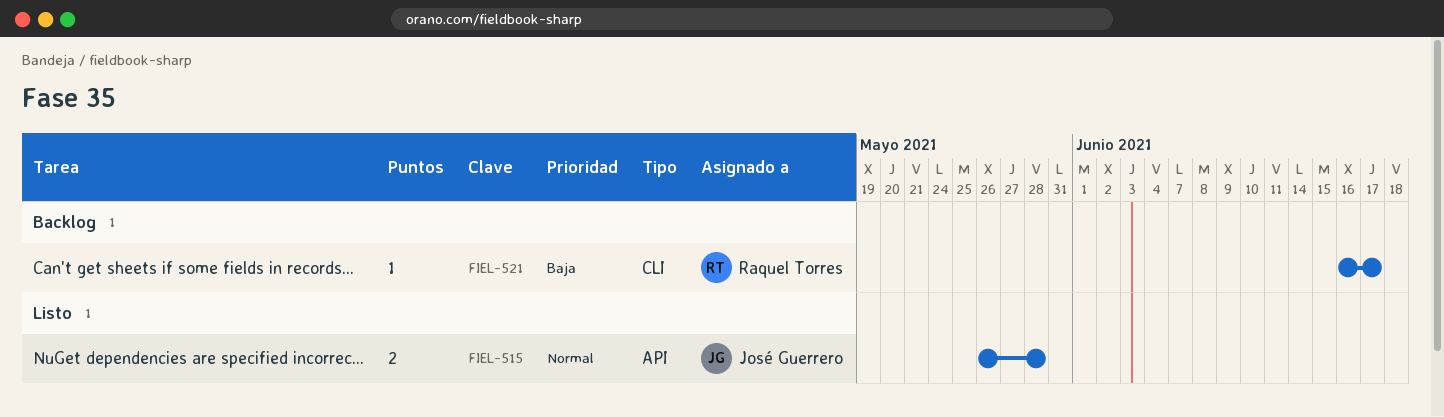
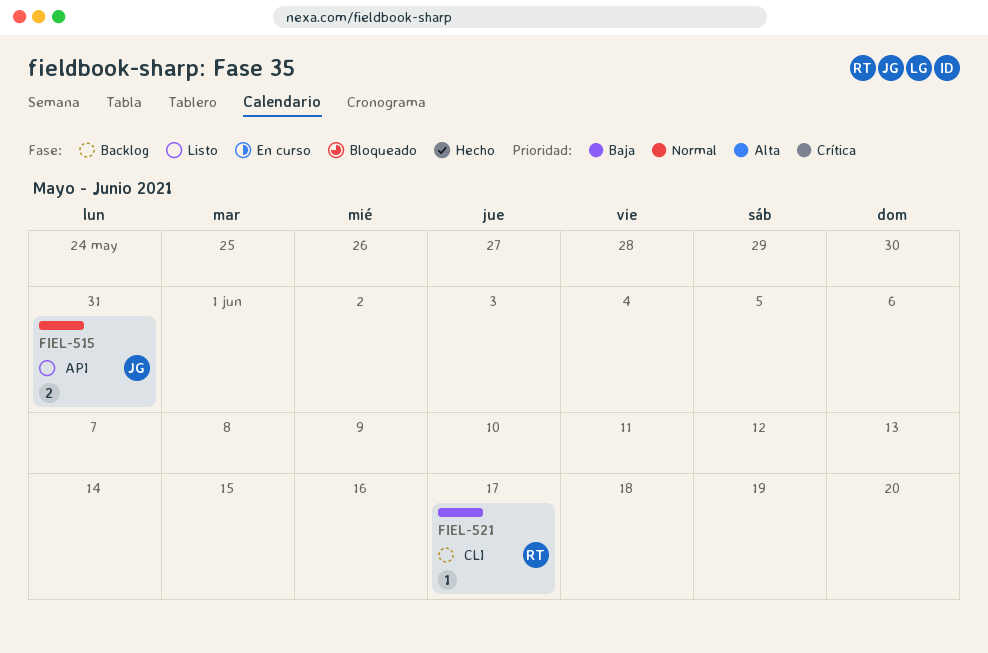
FIEL-515, due: May 28 -> May 31

